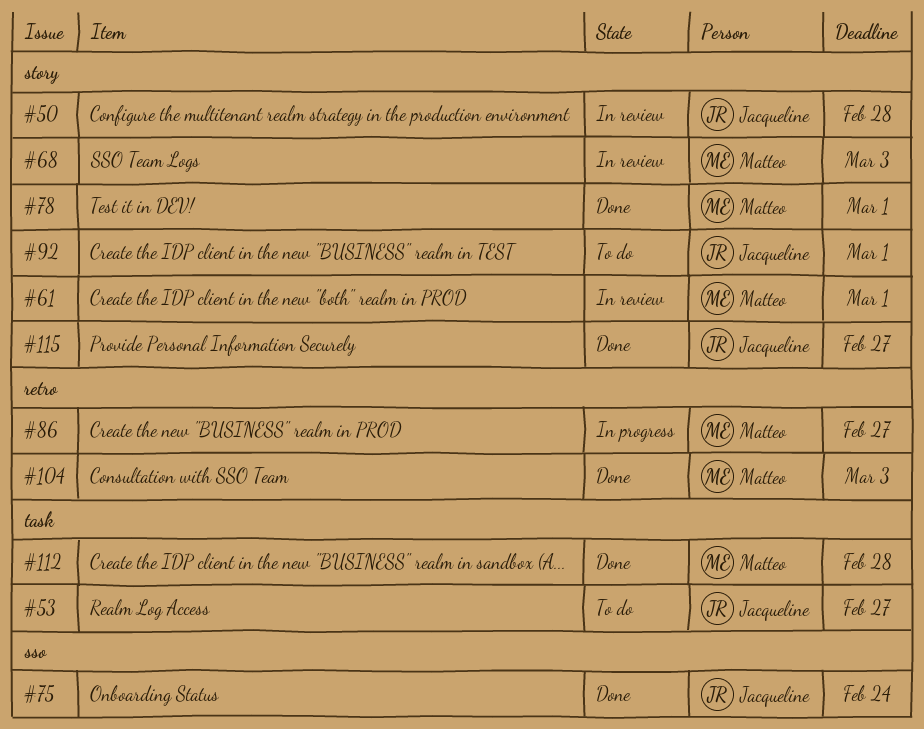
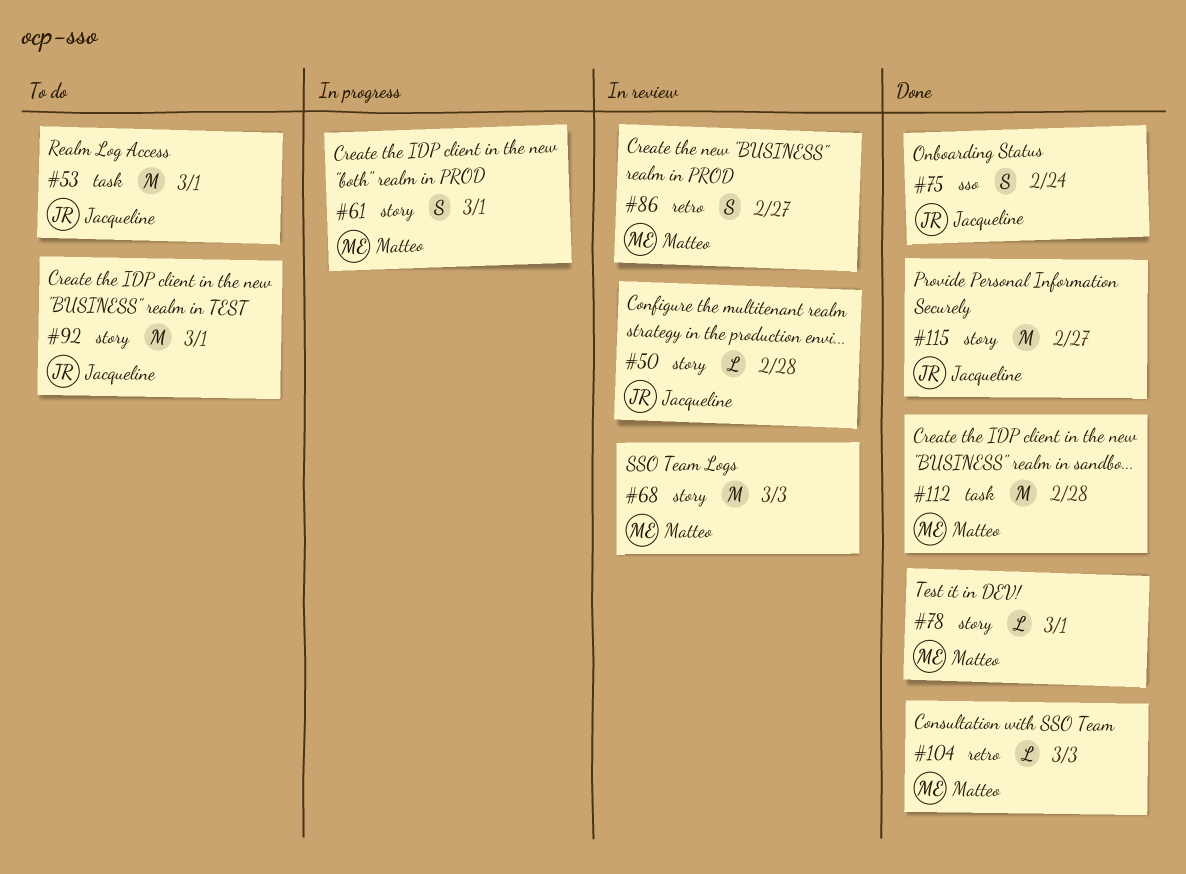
#53, due: Feb 27 -> Mar 1
#61, status: In review -> In progress
#86, status: In progress -> In review

